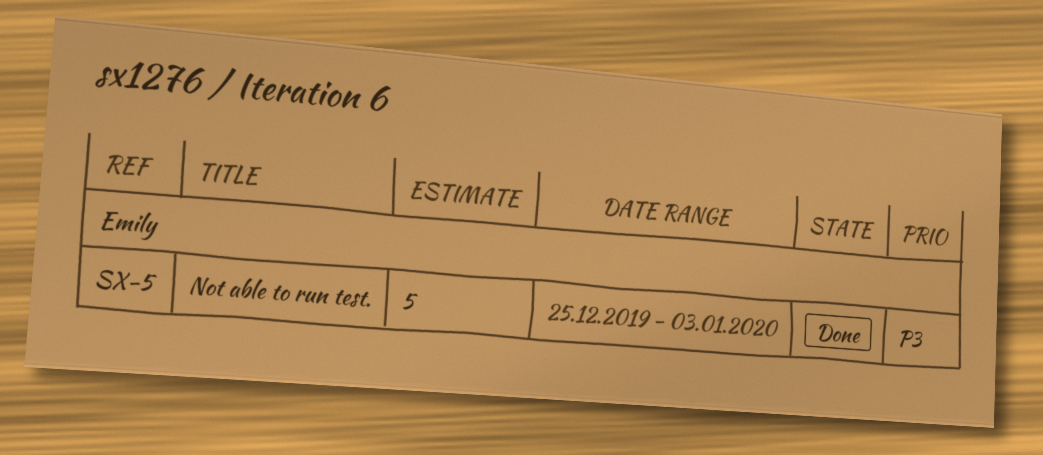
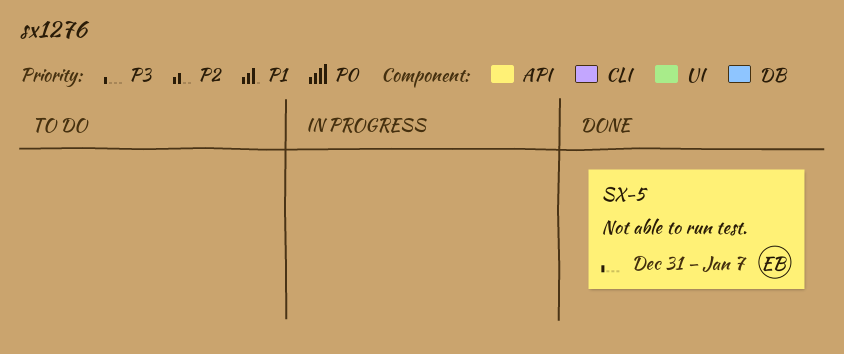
SX-5, start: Dec 25 -> Dec 31
SX-5, due: Jan 3 -> Jan 7

